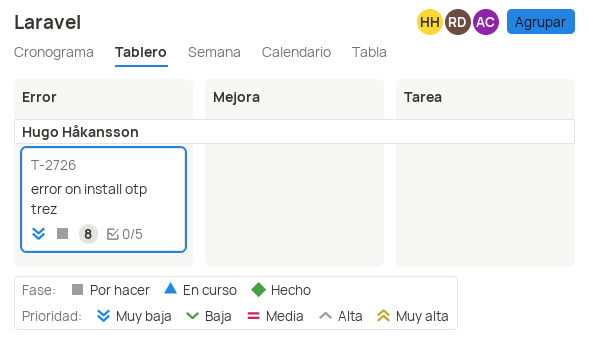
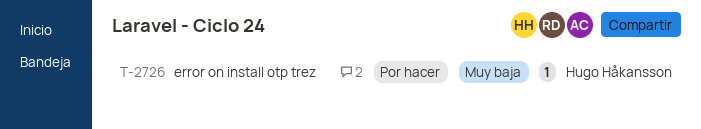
T-2726, estimate: 8 -> 1

